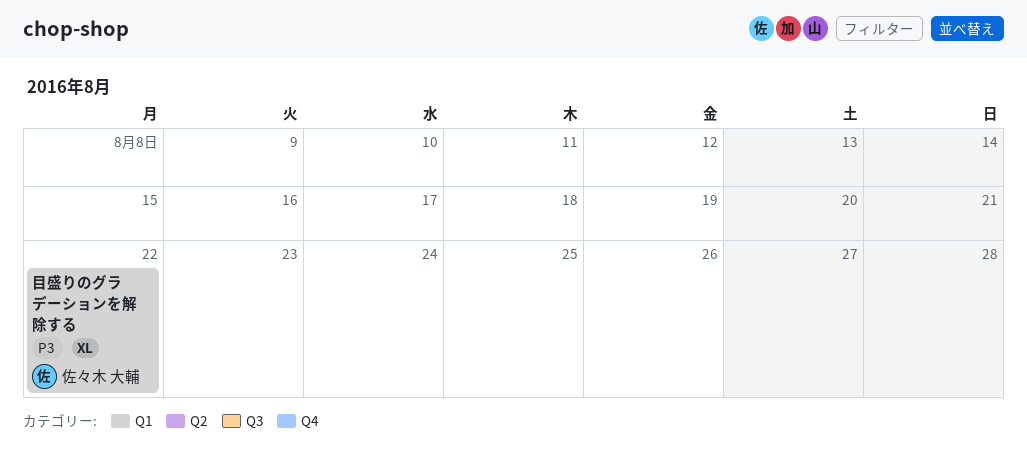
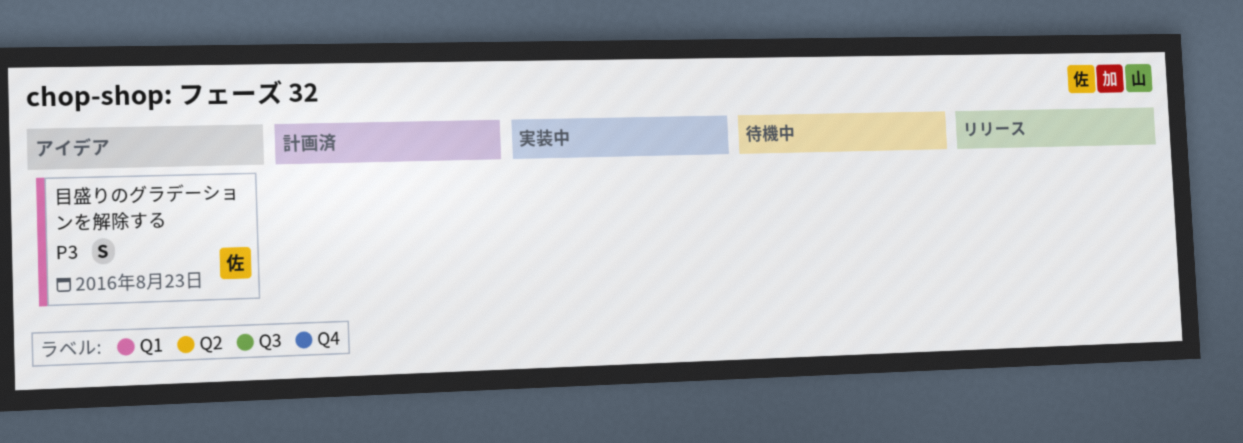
目盛りのグラデーションを解除する, estimate: XL -> S
目盛りのグラデーションを解除する, due: Aug 22 -> Aug 23

